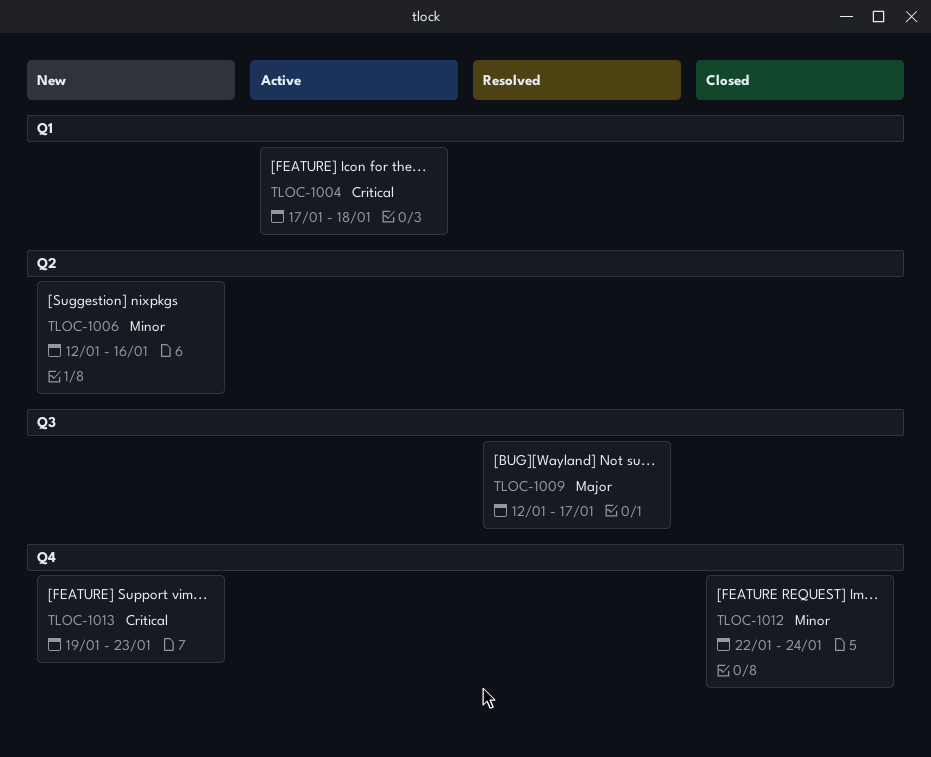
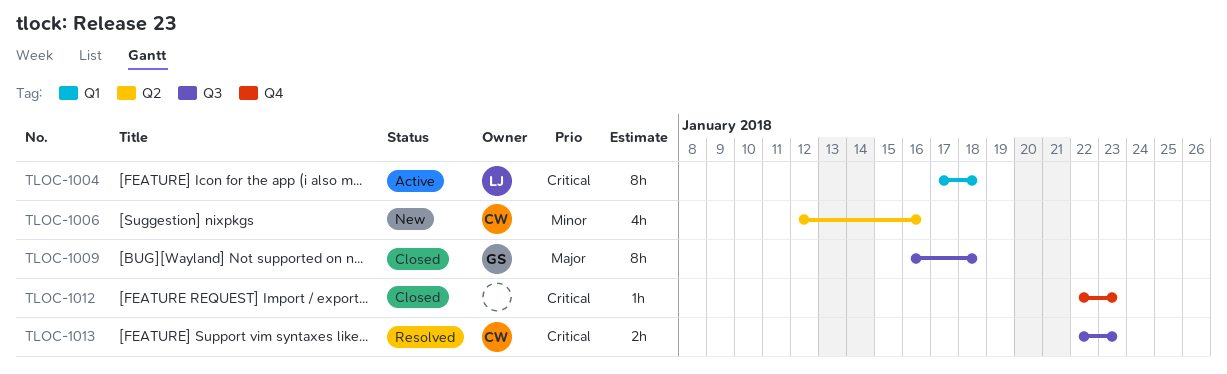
TLOC-1009, status: Resolved -> Closed
TLOC-1009, start: Jan 12 -> Jan 16
TLOC-1009, due: Jan 17 -> Jan 18
TLOC-1012, priority: Minor -> Critical
TLOC-1012, due: Jan 24 -> Jan 23
TLOC-1013, status: New -> Resolved
TLOC-1013, label: Q4 -> Q3
TLOC-1013, start: Jan 19 -> Jan 22

